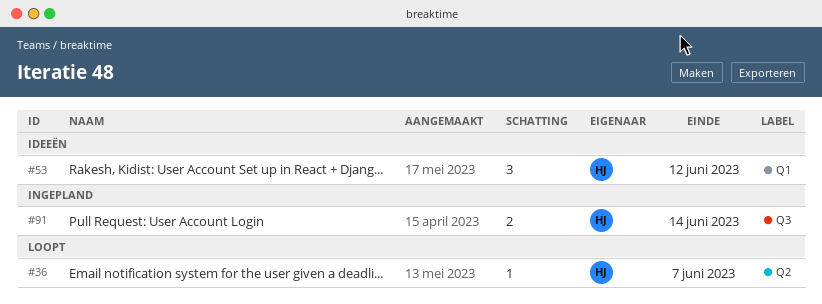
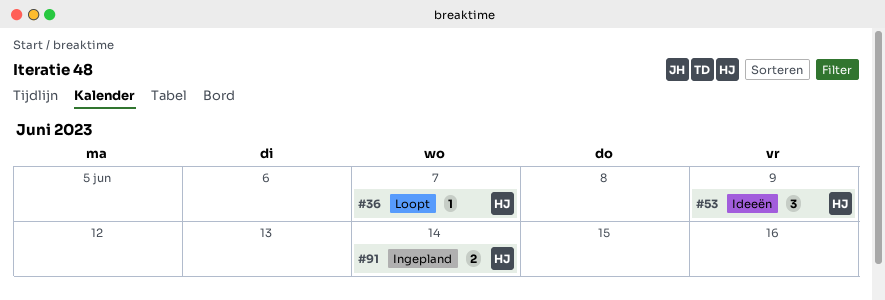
#53, due: Jun 12 -> Jun 9

